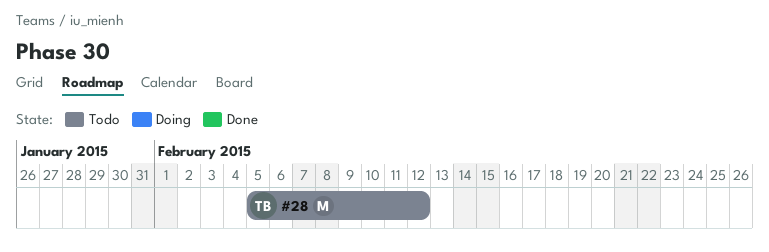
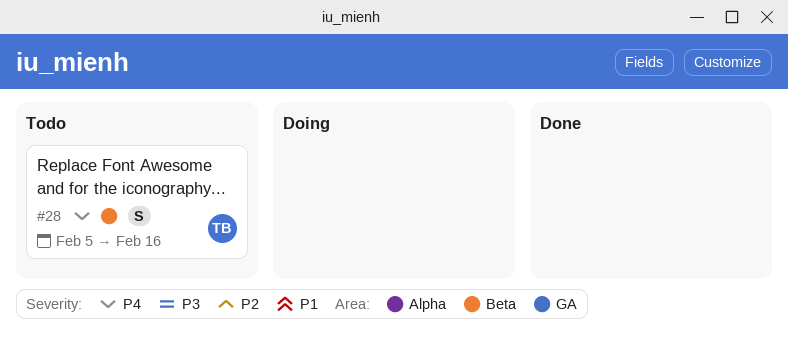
#28, estimate: M -> S
#28, due: Feb 12 -> Feb 16

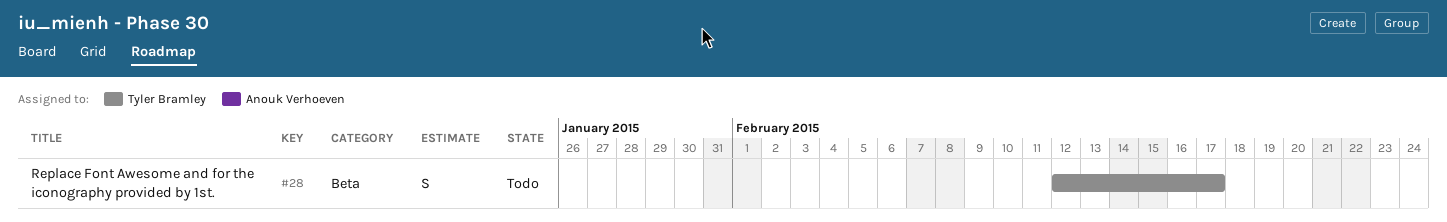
#28, start: Feb 5 -> Feb 12
#28, due: Feb 16 -> Feb 17

